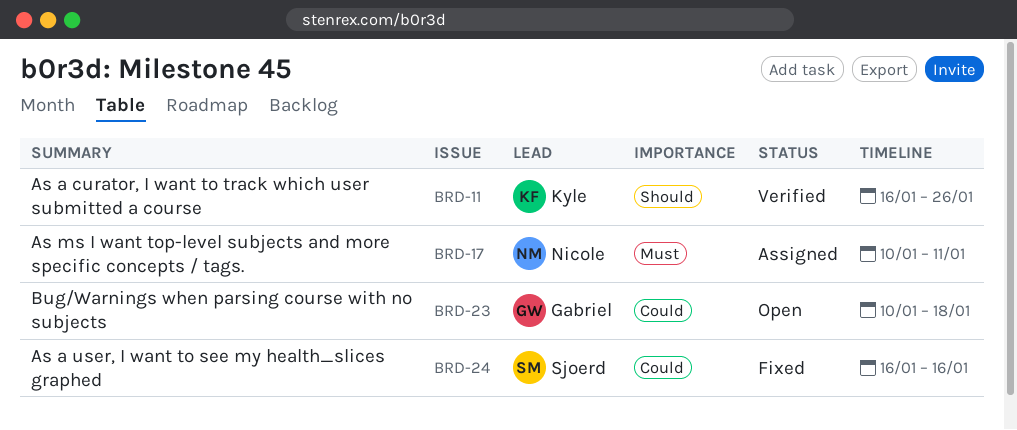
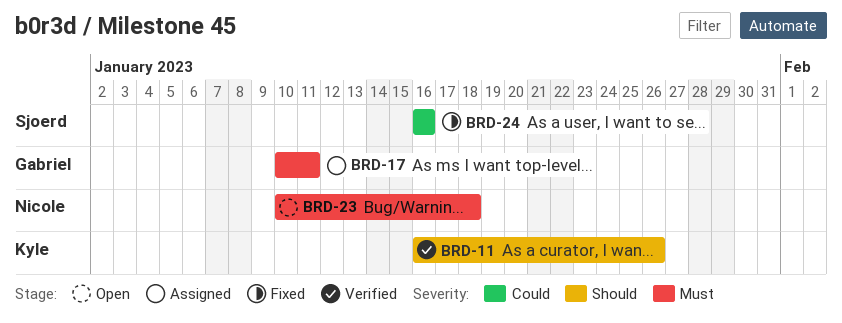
BRD-17, owner: Nicole -> Gabriel
BRD-23, owner: Gabriel -> Nicole
BRD-23, priority: Could -> Must

